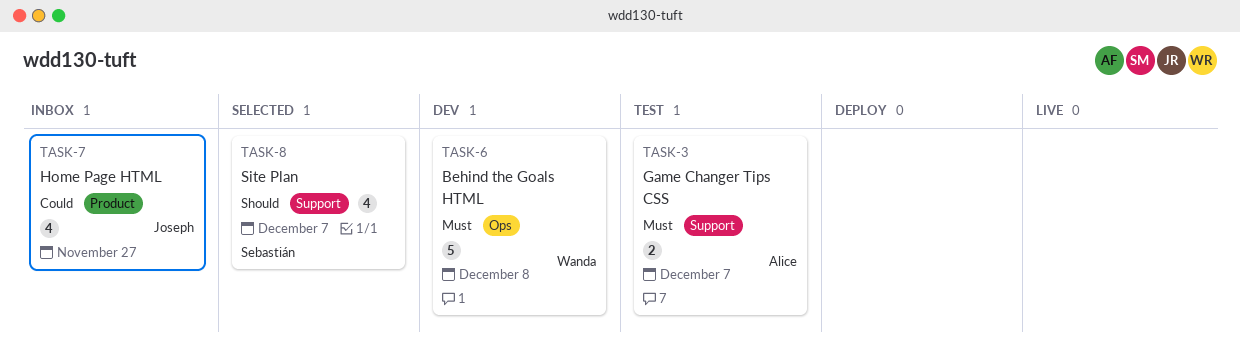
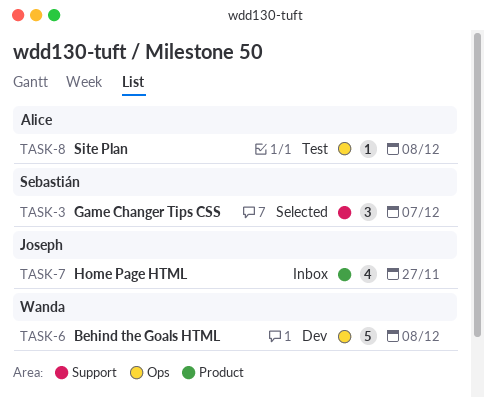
TASK-3, status: Test -> Selected
TASK-3, owner: Alice -> Sebastián
TASK-3, estimate: 2 -> 3
TASK-8, status: Selected -> Test
TASK-8, owner: Sebastián -> Alice
TASK-8, label: Support -> Ops
TASK-8, estimate: 4 -> 1
TASK-8, due: Dec 7 -> Dec 8

